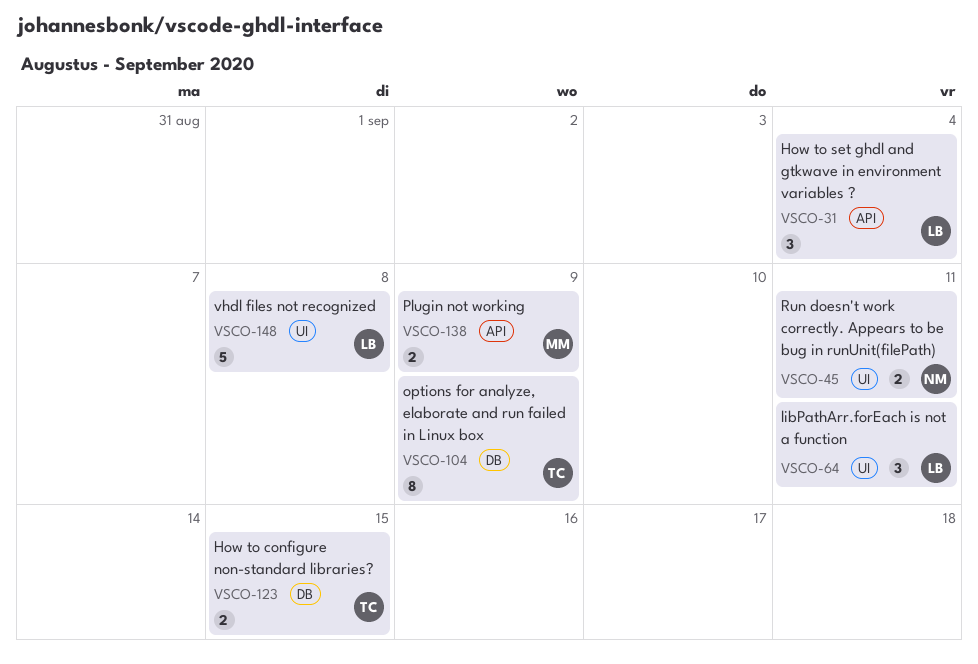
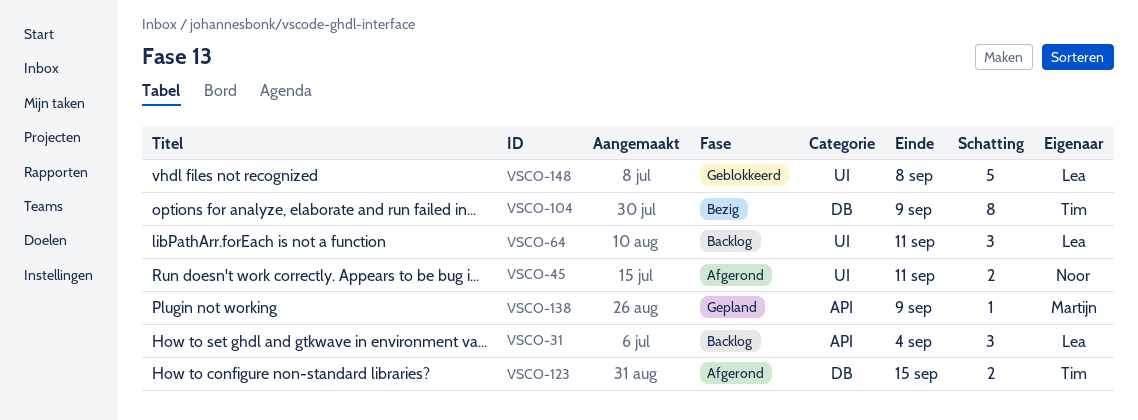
VSCO-138, estimate: 2 -> 1

